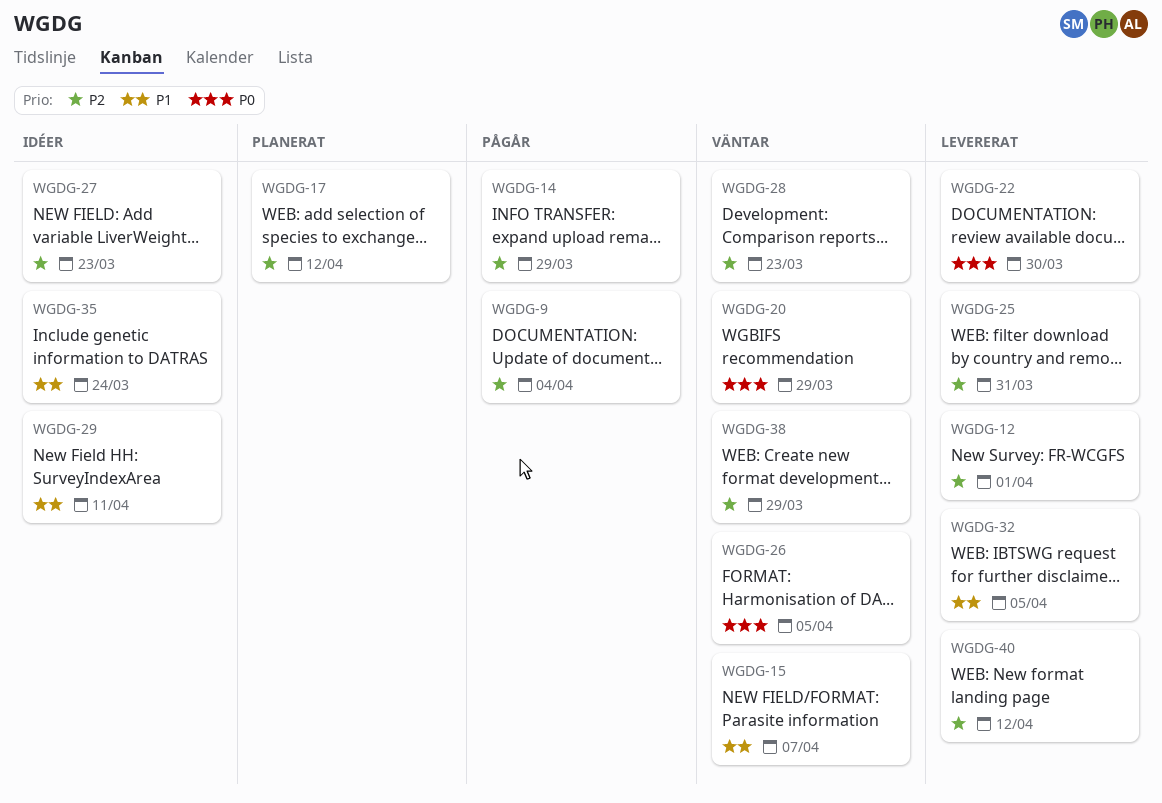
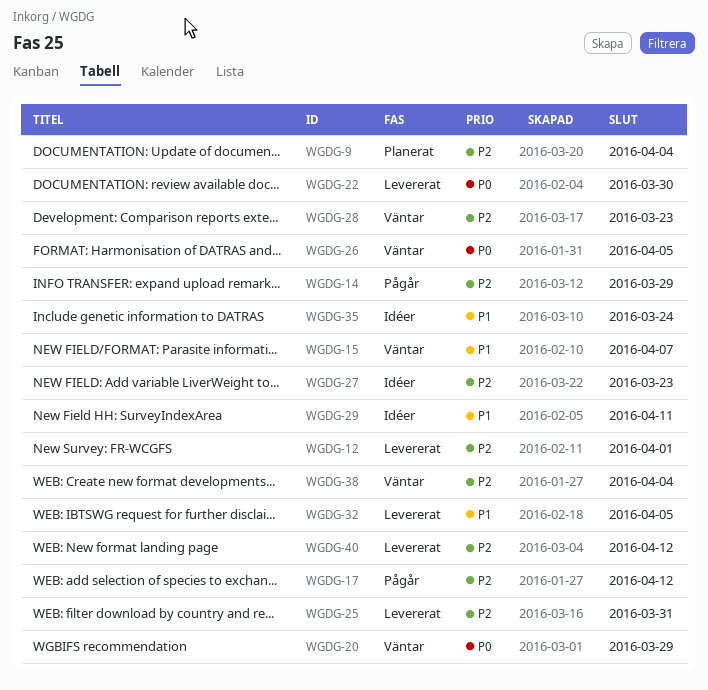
WGDG-9, status: Pågår -> Planerat
WGDG-17, status: Planerat -> Pågår
WGDG-38, due: Mar 29 -> Apr 4

